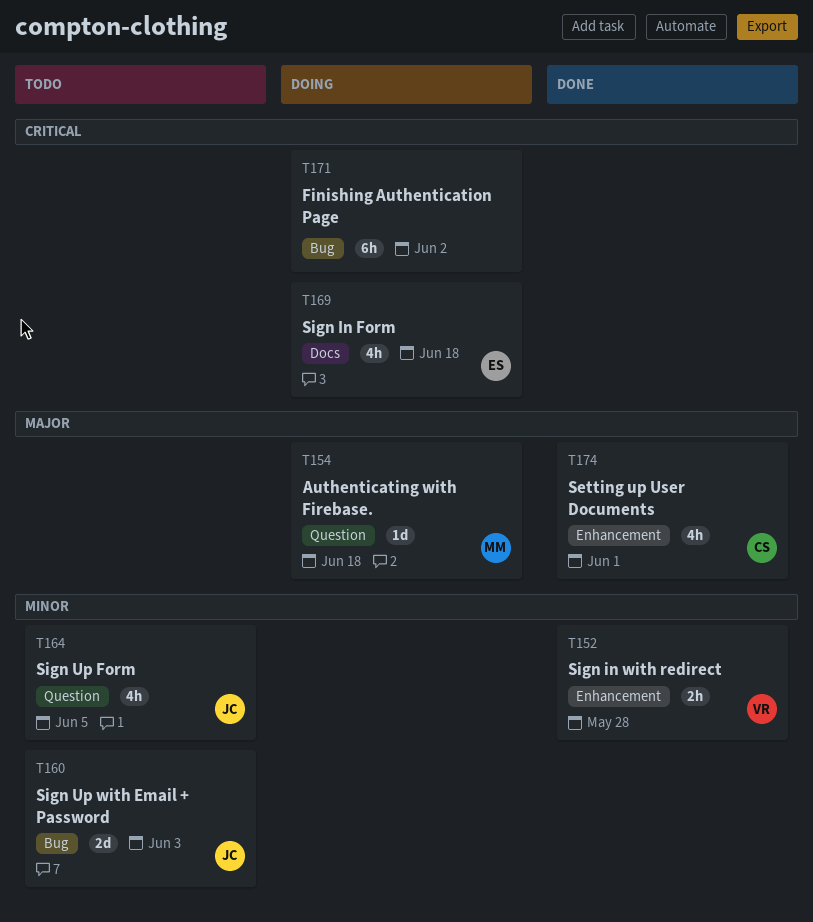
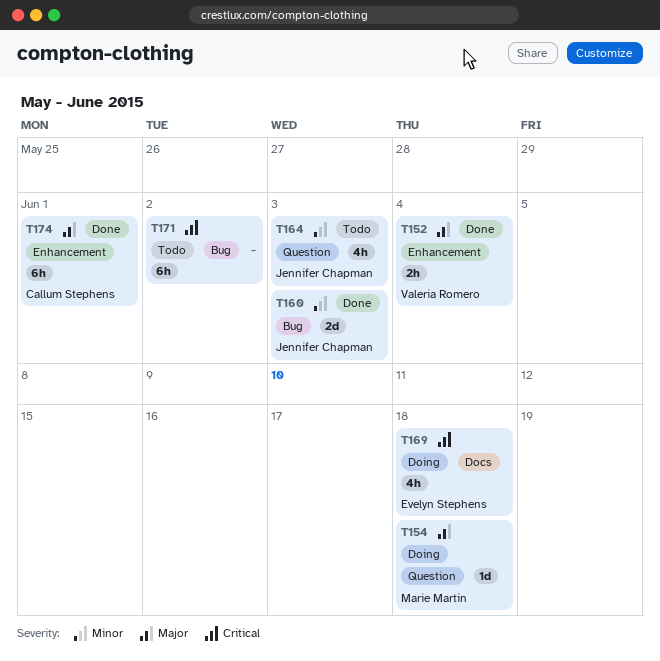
T152, priority: Minor -> Major
T152, due: May 28 -> Jun 4
T160, status: Todo -> Done
T164, due: Jun 5 -> Jun 3
T171, status: Doing -> Todo
T174, estimate: 4h -> 6h

